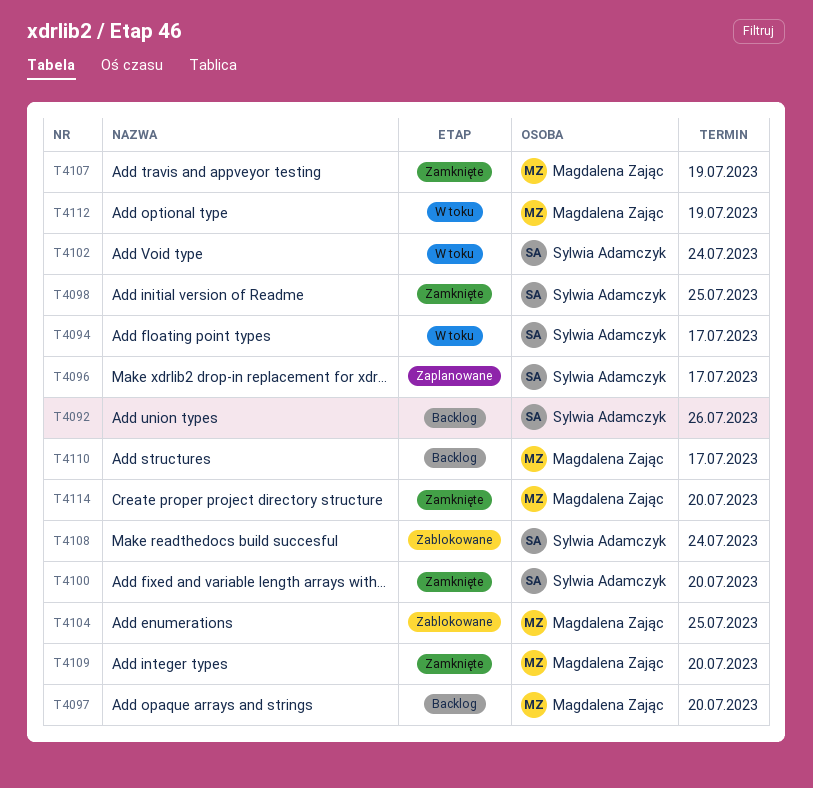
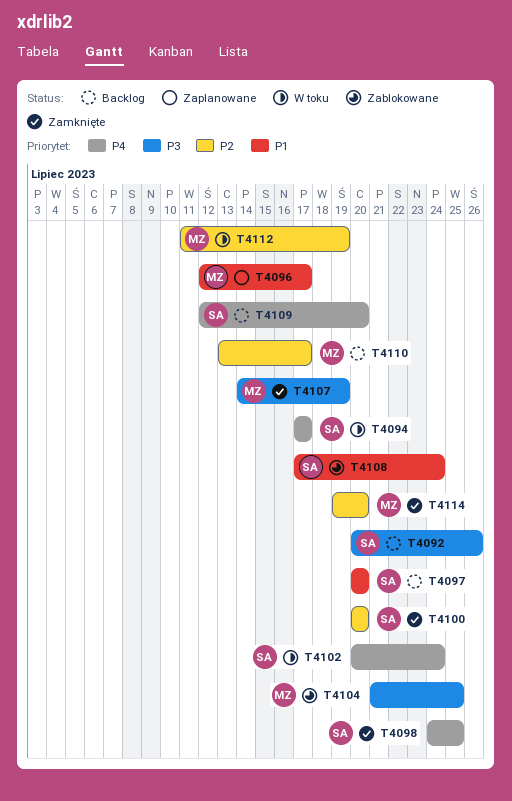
T4096, owner: Sylwia Adamczyk -> Magdalena Zając
T4097, owner: Magdalena Zając -> Sylwia Adamczyk
T4109, status: Zamknięte -> Backlog
T4109, owner: Magdalena Zając -> Sylwia Adamczyk

